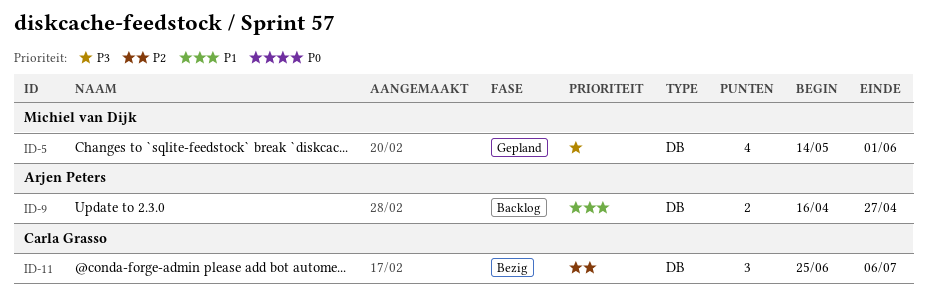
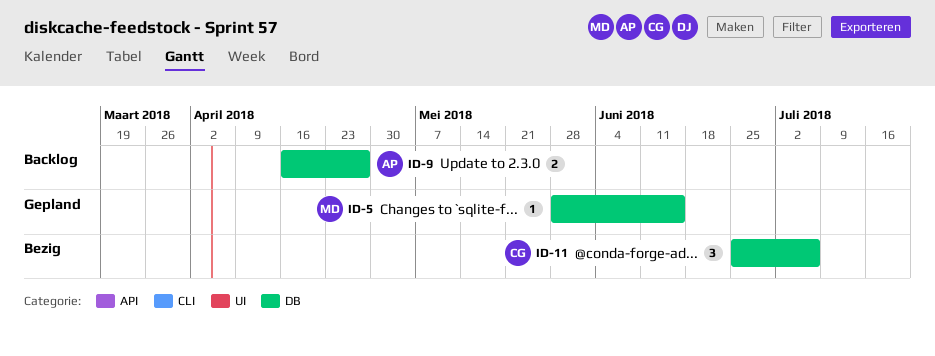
ID-5, estimate: 4 -> 1
ID-5, start: May 14 -> May 28
ID-5, due: Jun 1 -> Jun 15

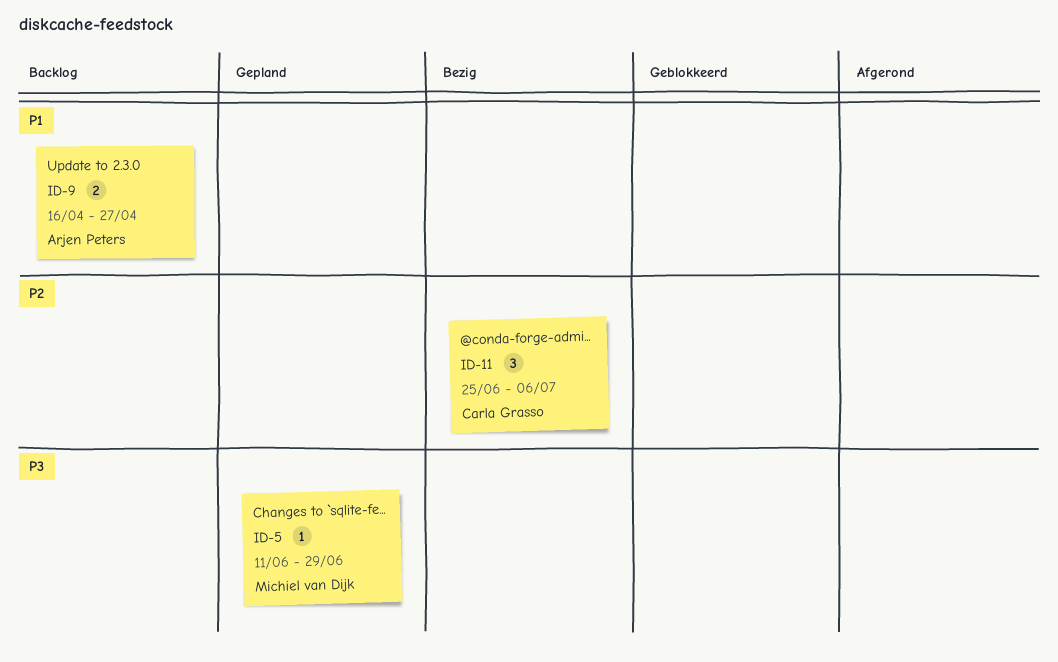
ID-5, start: May 28 -> Jun 11
ID-5, due: Jun 15 -> Jun 29

